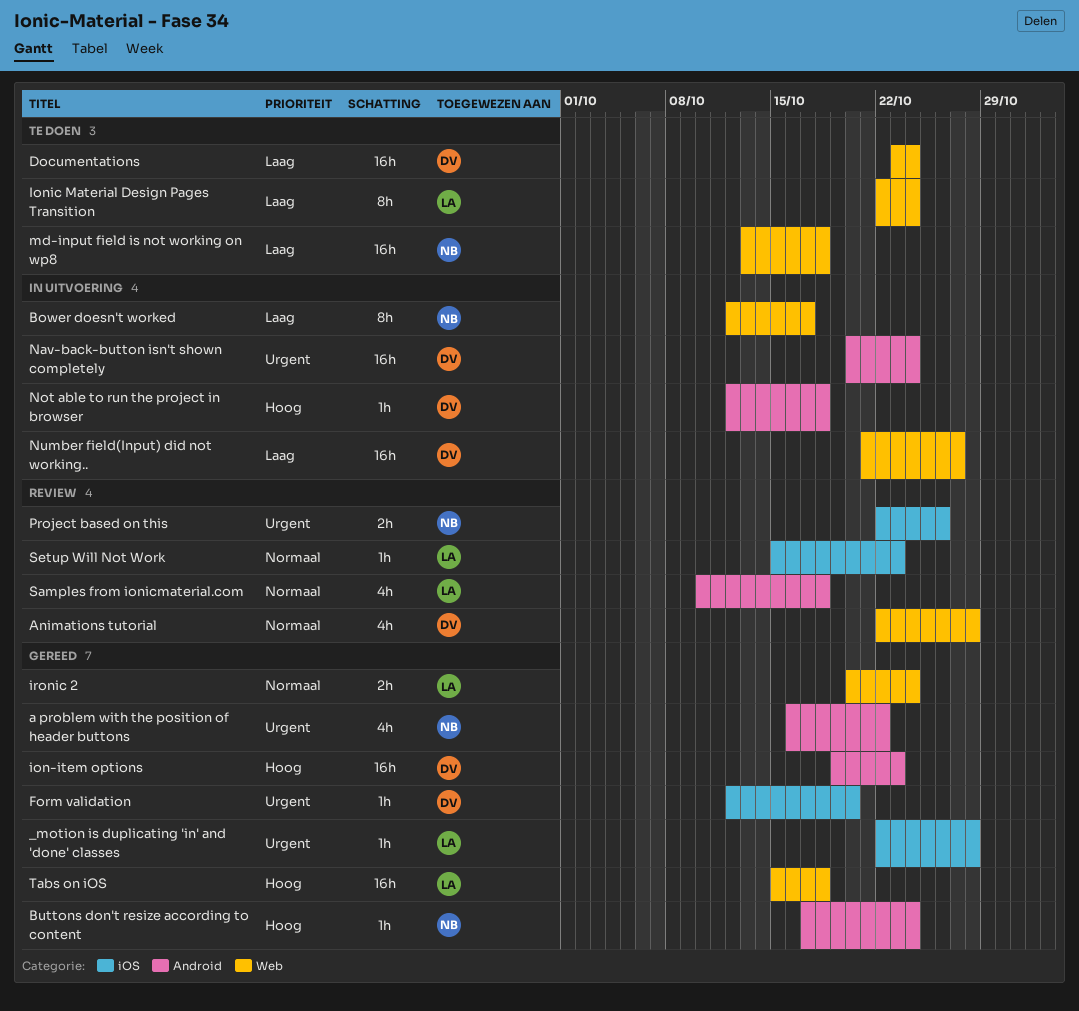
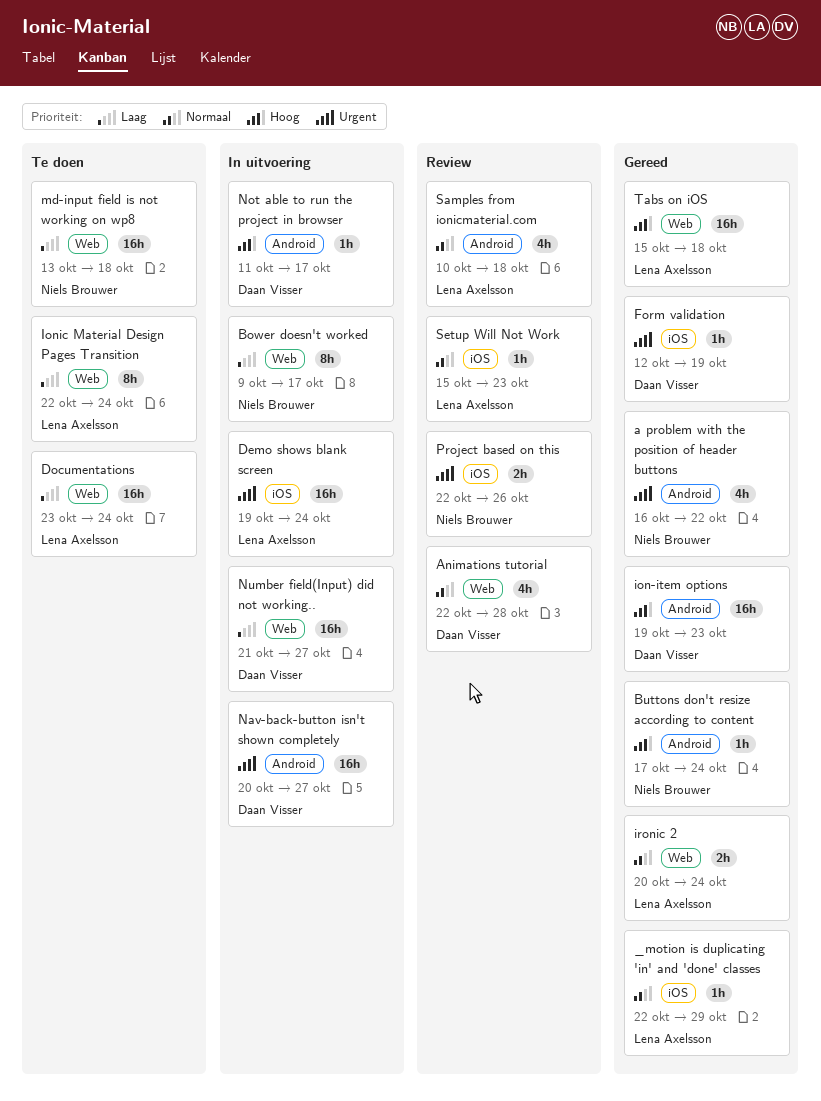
_motion is duplicating 'in' and 'done' classes, priority: Urgent -> Normaal
_motion is duplicating 'in' and 'done' classes, due: Oct 28 -> Oct 29
Bower doesn't worked, start: Oct 12 -> Oct 9
Demo shows blank screen: none -> present
Documentations, owner: Daan Visser -> Lena Axelsson
Form validation, due: Oct 20 -> Oct 19
Nav-back-button isn't shown completely, due: Oct 24 -> Oct 27
Not able to run the project in browser, start: Oct 12 -> Oct 11
Not able to run the project in browser, due: Oct 18 -> Oct 17

